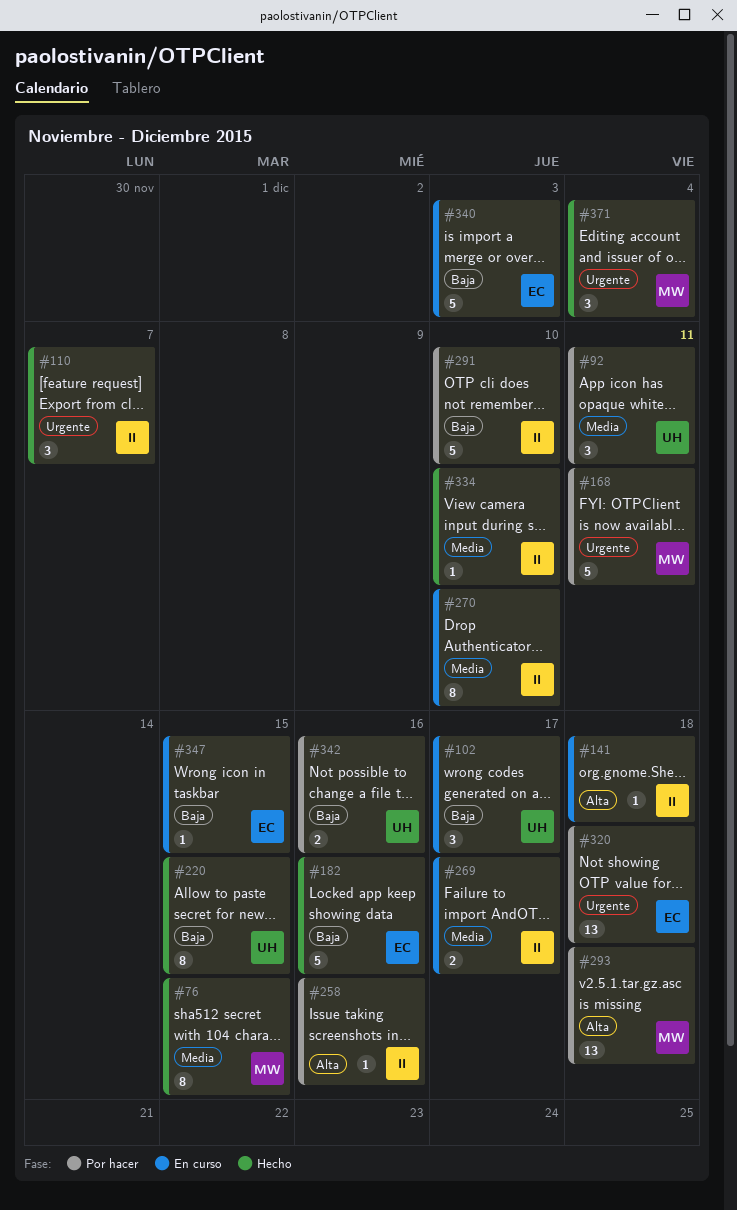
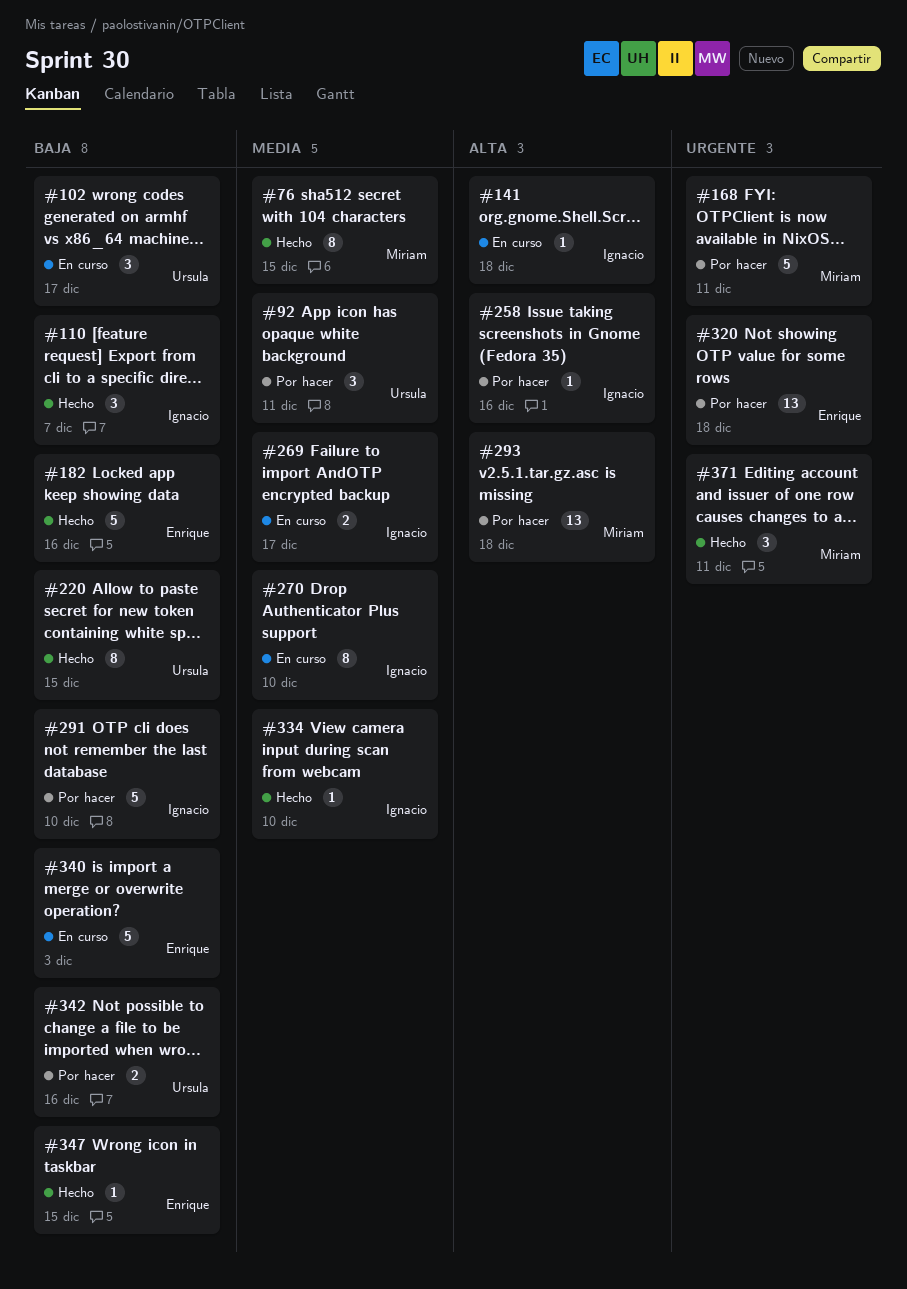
#110, priority: Urgente -> Baja
#347, status: En curso -> Hecho
#371, due: Dec 4 -> Dec 11

